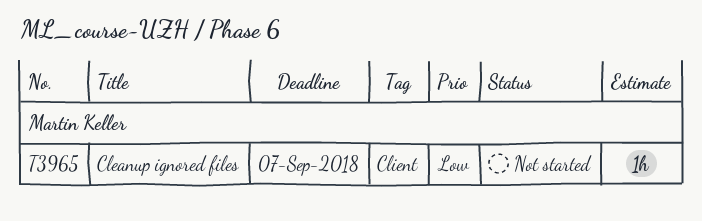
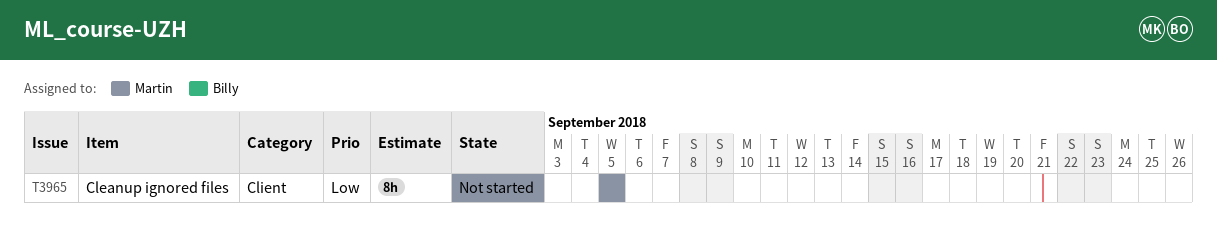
T3965, estimate: 1h -> 8h
T3965, due: Sep 7 -> Sep 5

